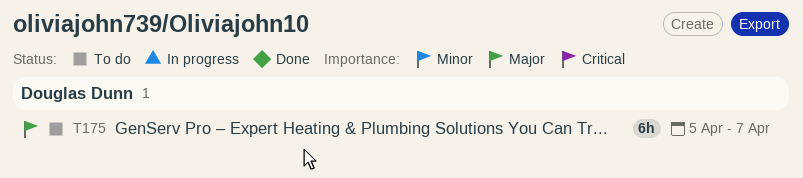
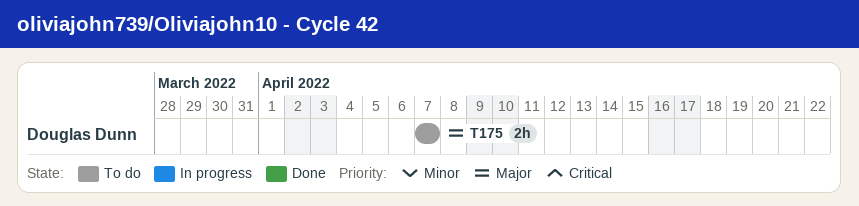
T175, estimate: 6h -> 2h
T175, start: Apr 5 -> Apr 7

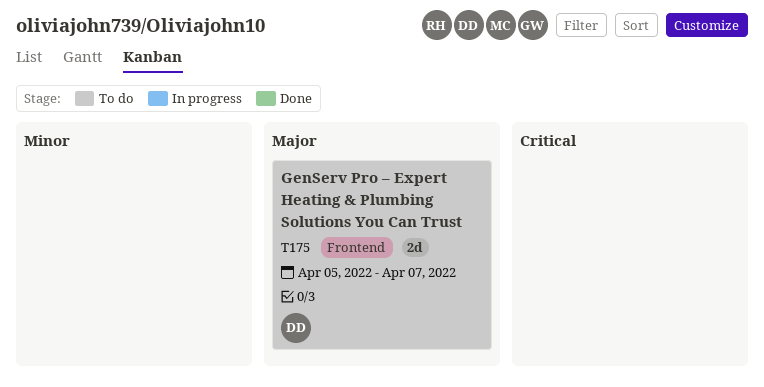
T175, estimate: 2h -> 2d
T175, start: Apr 7 -> Apr 5

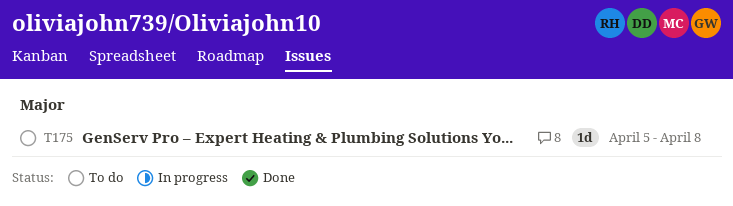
T175, estimate: 2d -> 1d
T175, due: Apr 7 -> Apr 8

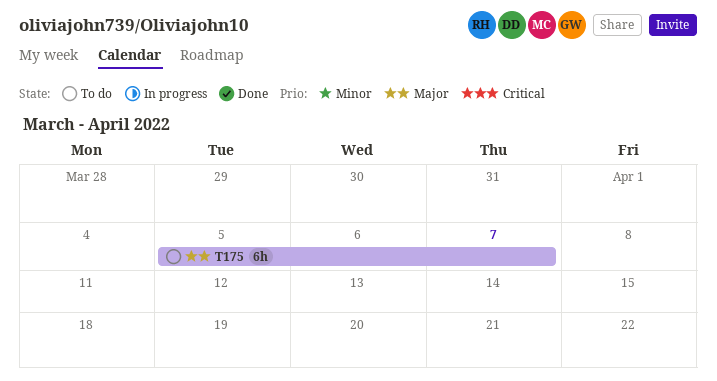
T175, estimate: 1d -> 6h
T175, due: Apr 8 -> Apr 7

